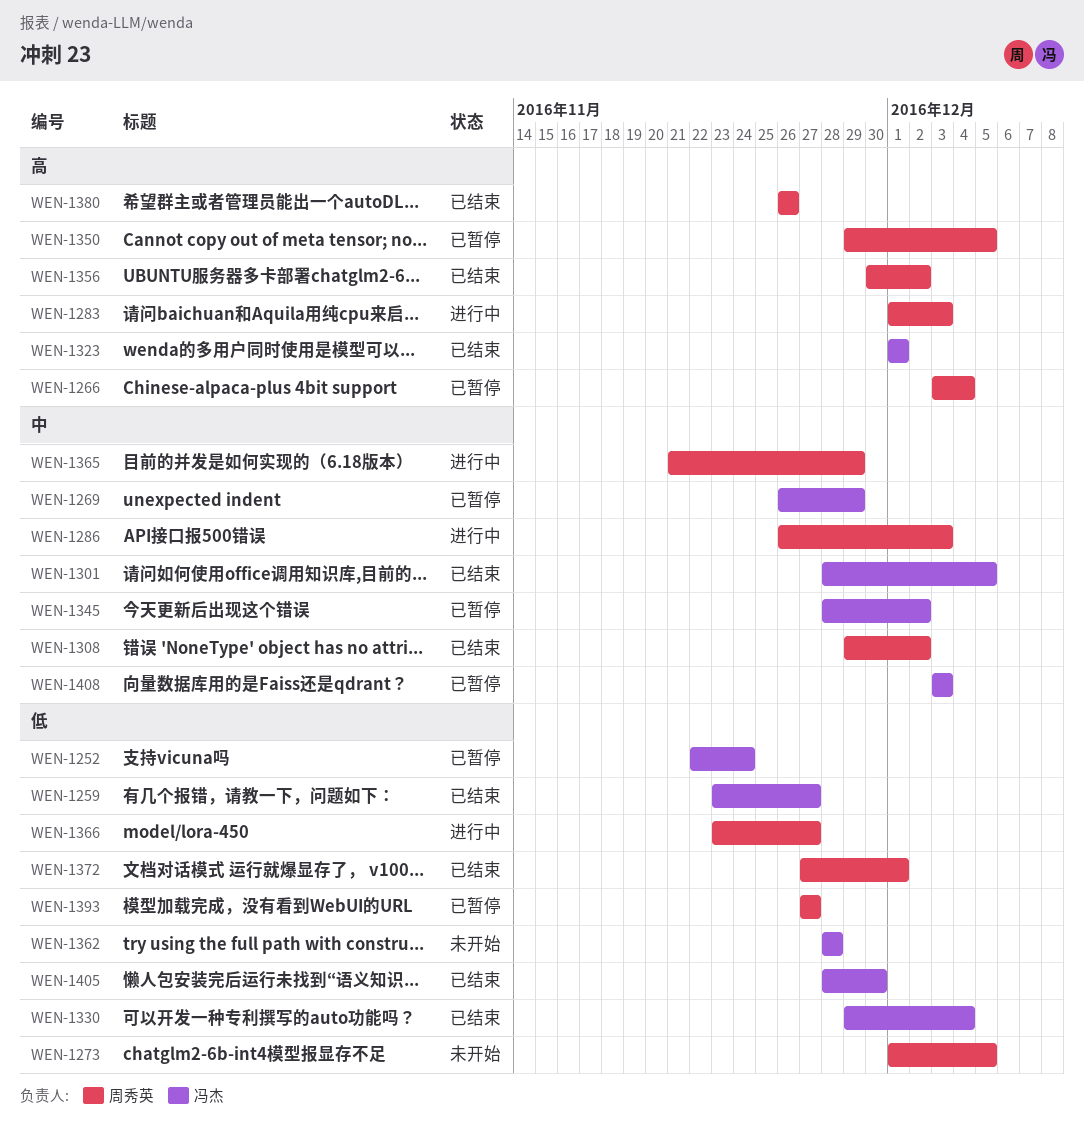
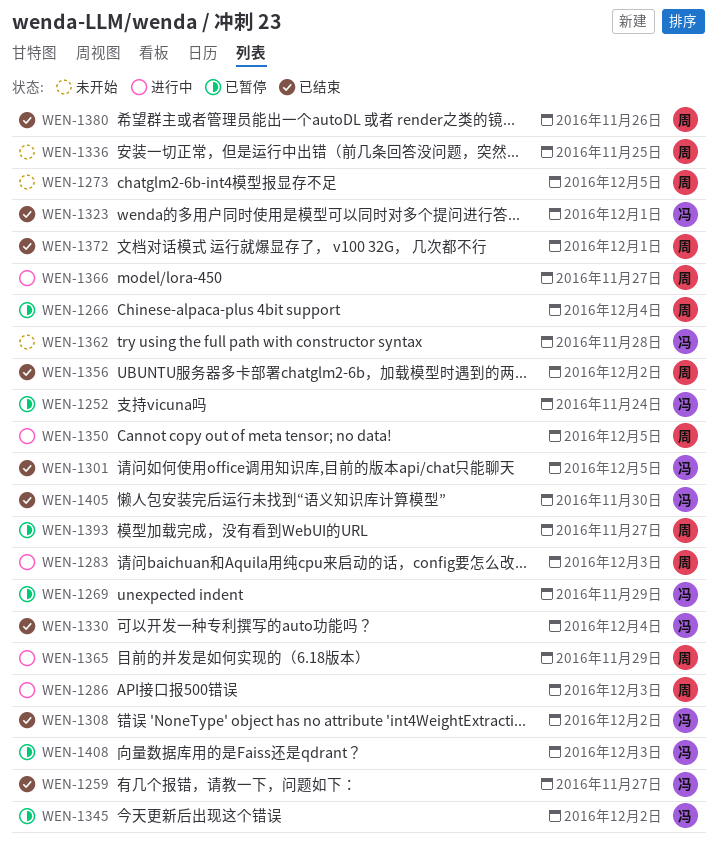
WEN-1308, owner: 周秀英 -> 冯杰
WEN-1336: none -> present
WEN-1350, status: 已暂停 -> 进行中

